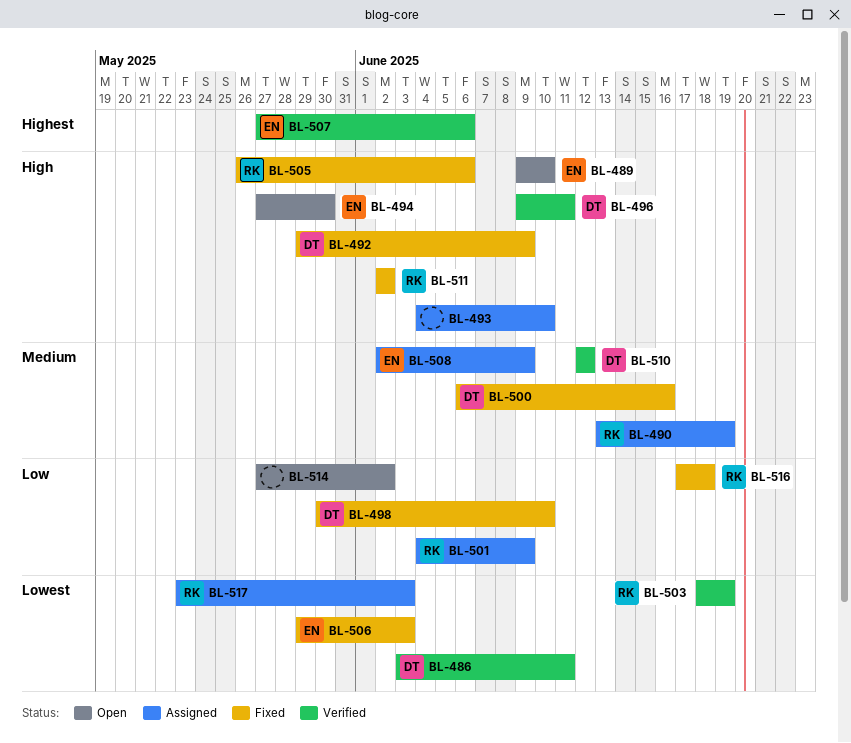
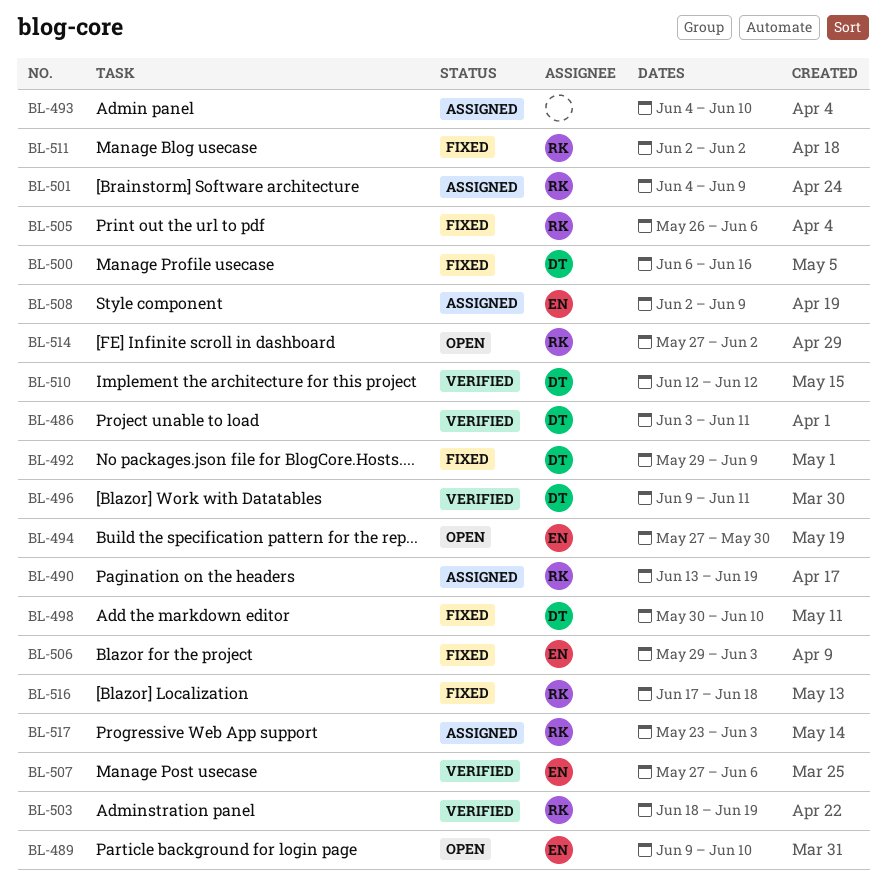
BL-514, owner: none -> RK

